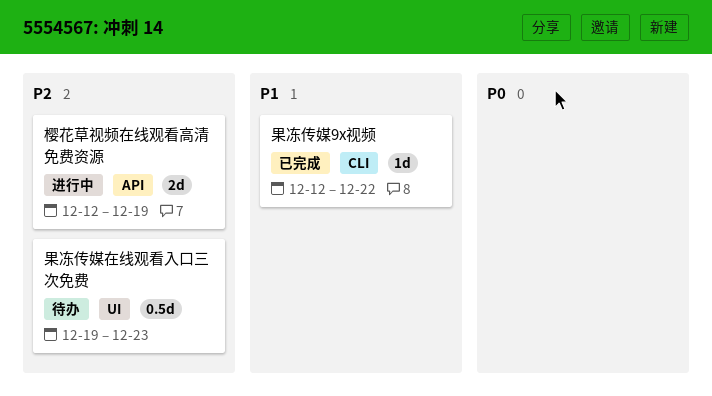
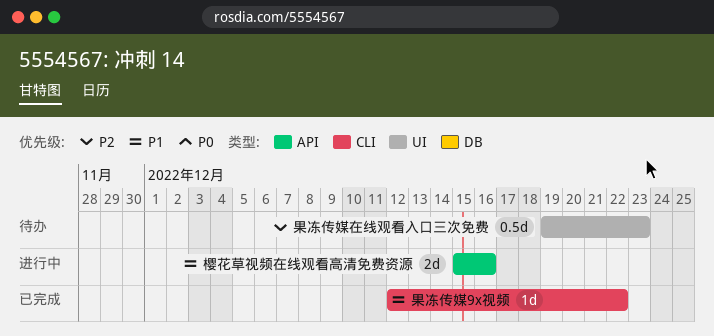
樱花草视频在线观看高清免费资源, priority: P2 -> P1
樱花草视频在线观看高清免费资源, start: Dec 12 -> Dec 15
樱花草视频在线观看高清免费资源, due: Dec 19 -> Dec 16

